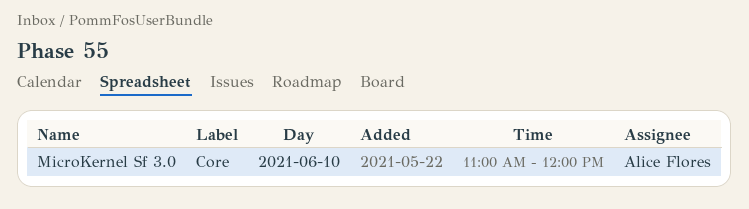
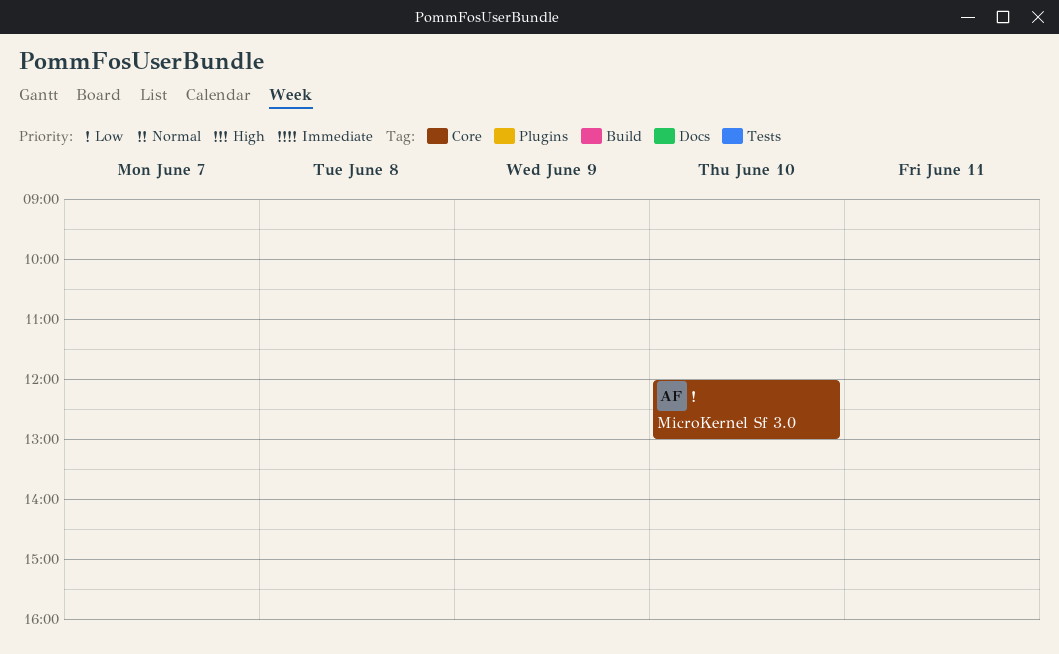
MicroKernel Sf 3.0, begins: 11:00 -> 12:00
MicroKernel Sf 3.0, ends: 12:00 -> 13:00

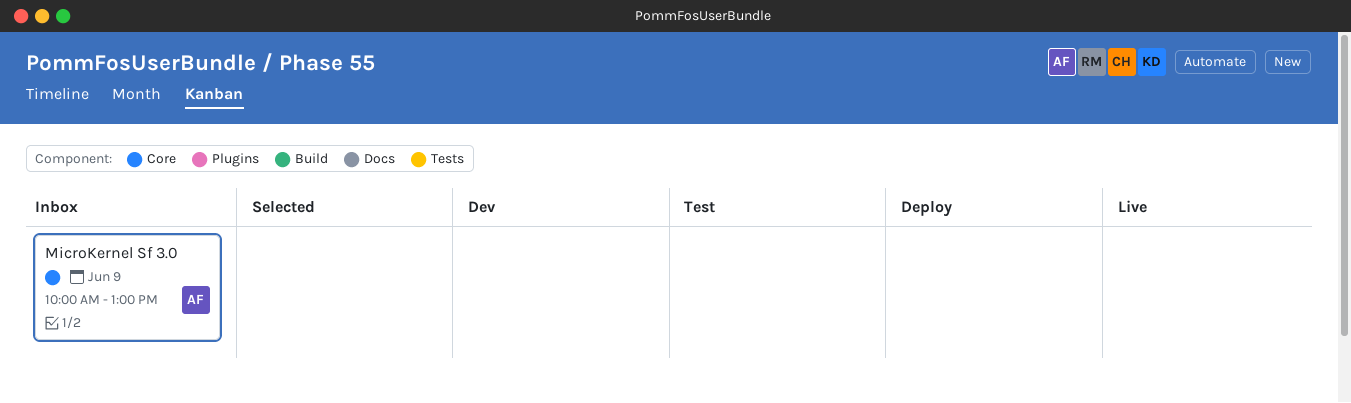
MicroKernel Sf 3.0, day: Jun 10 -> Jun 9
MicroKernel Sf 3.0, begins: 12:00 -> 10:00

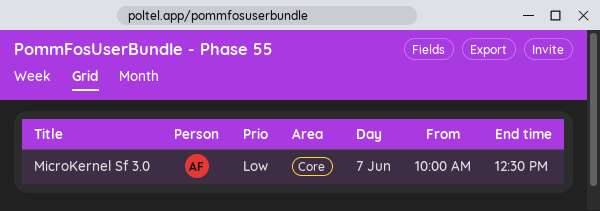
MicroKernel Sf 3.0, day: Jun 9 -> Jun 7
MicroKernel Sf 3.0, ends: 13:00 -> 12:30

